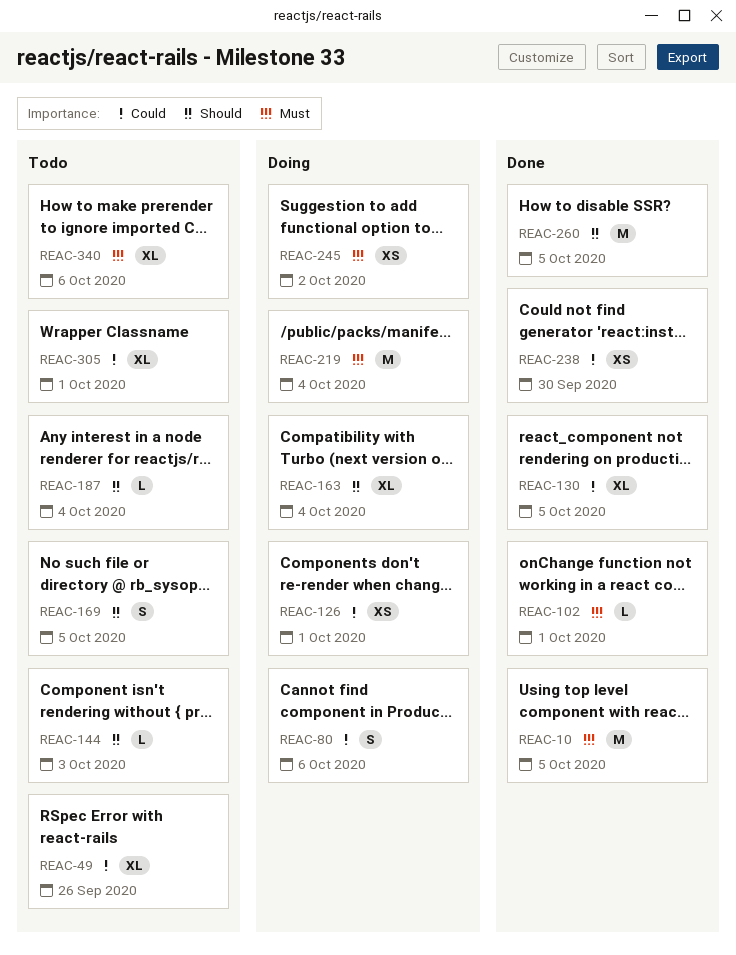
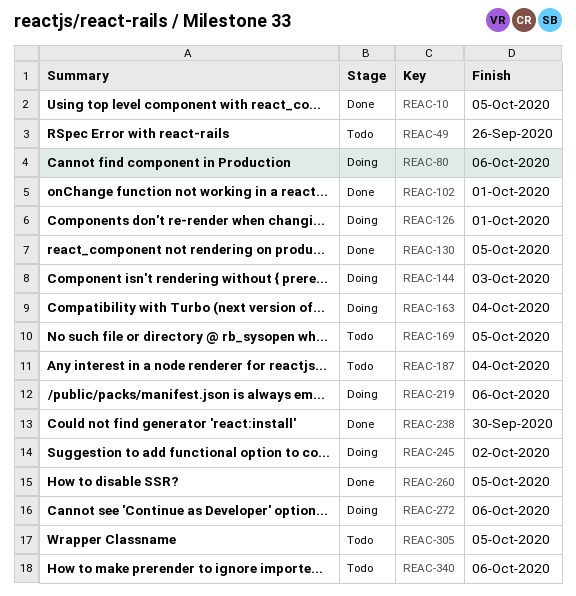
REAC-144, status: Todo -> Doing
REAC-219, due: Oct 4 -> Oct 6
REAC-272: none -> present
REAC-305, due: Oct 1 -> Oct 5

